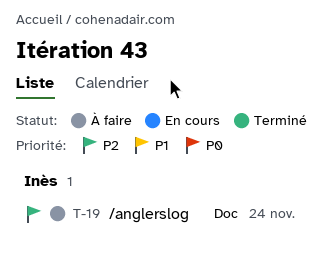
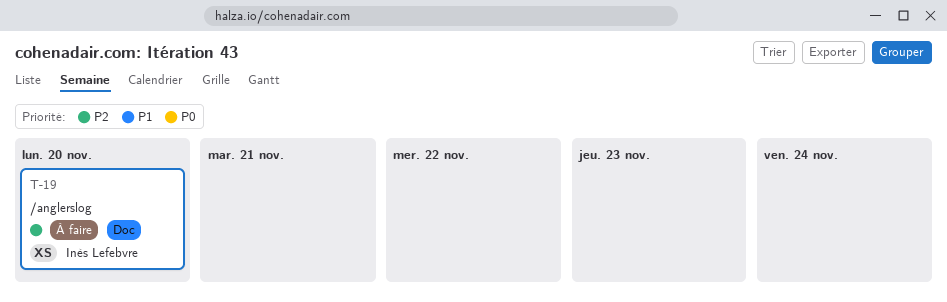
T-19, due: Nov 24 -> Nov 20

